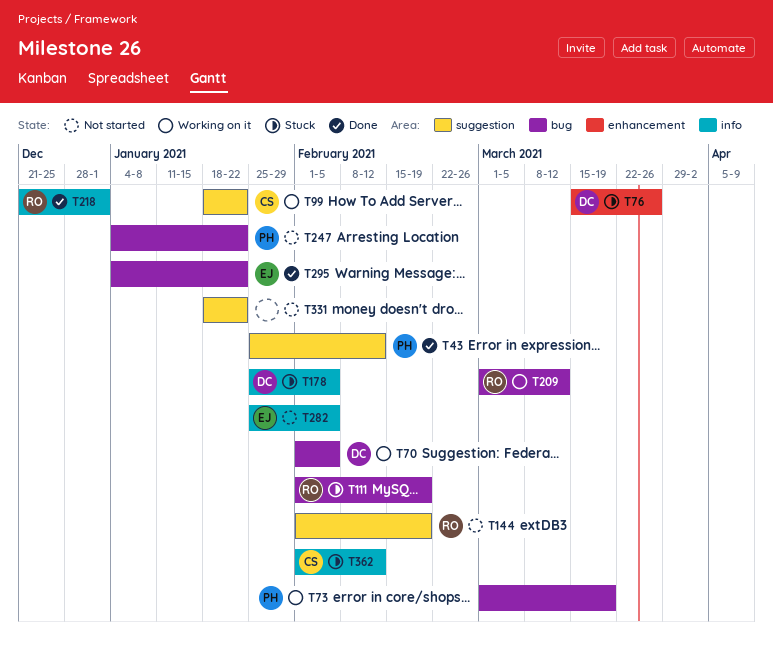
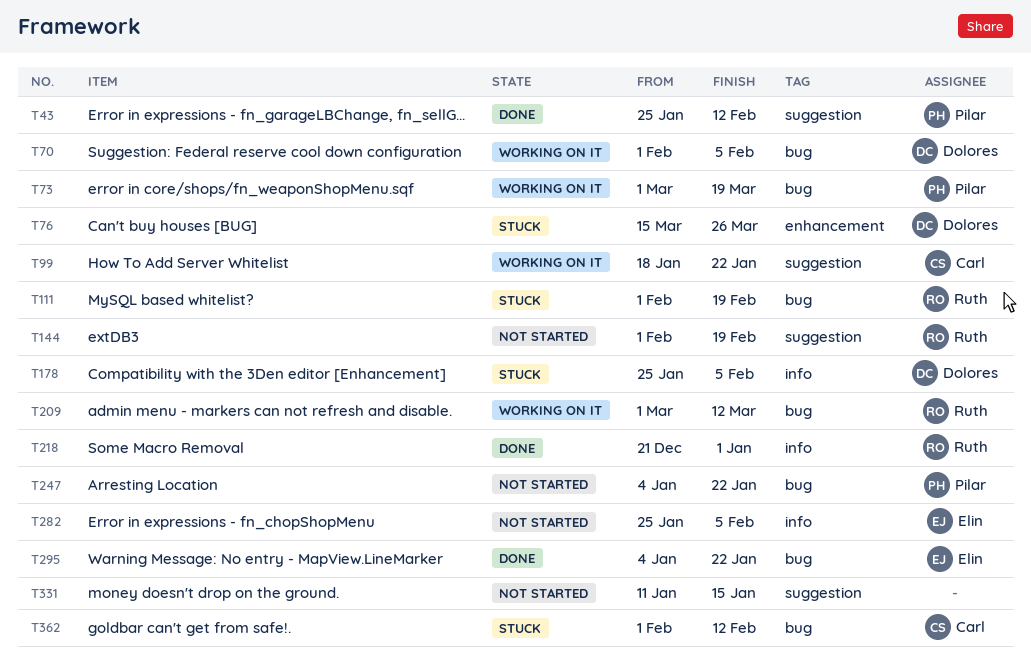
T331, start: Jan 18 -> Jan 11
T331, due: Jan 22 -> Jan 15
T362, label: info -> bug

